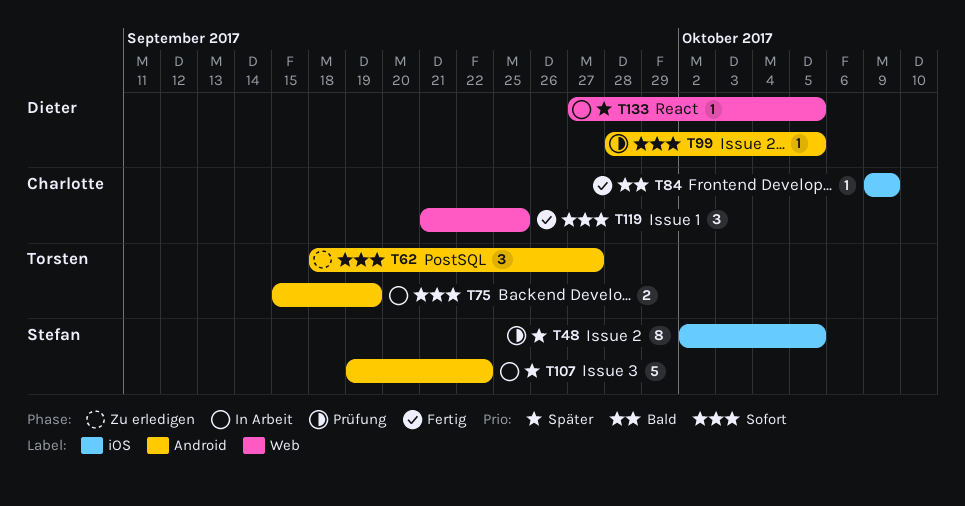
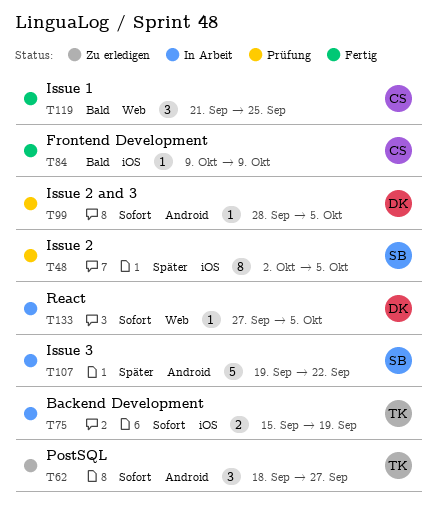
T75, label: Android -> iOS
T119, priority: Sofort -> Bald
T133, priority: Später -> Sofort

